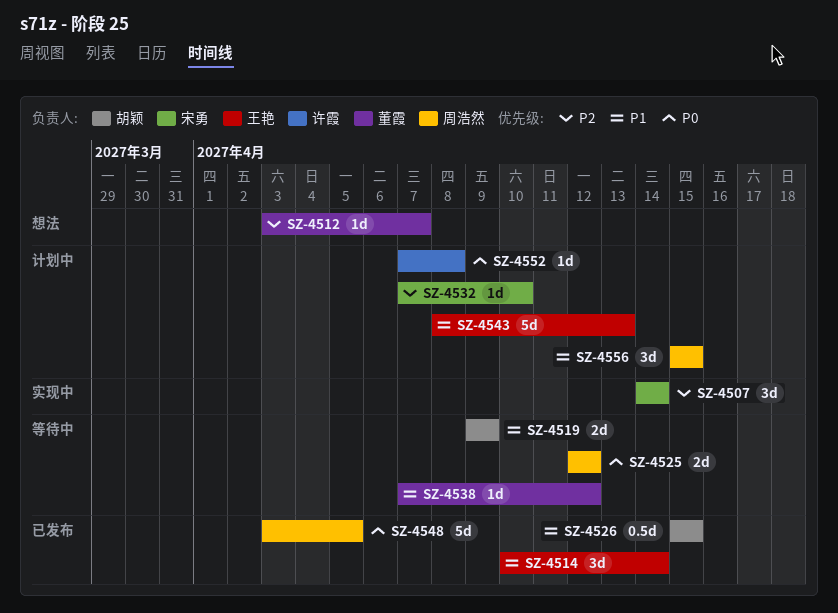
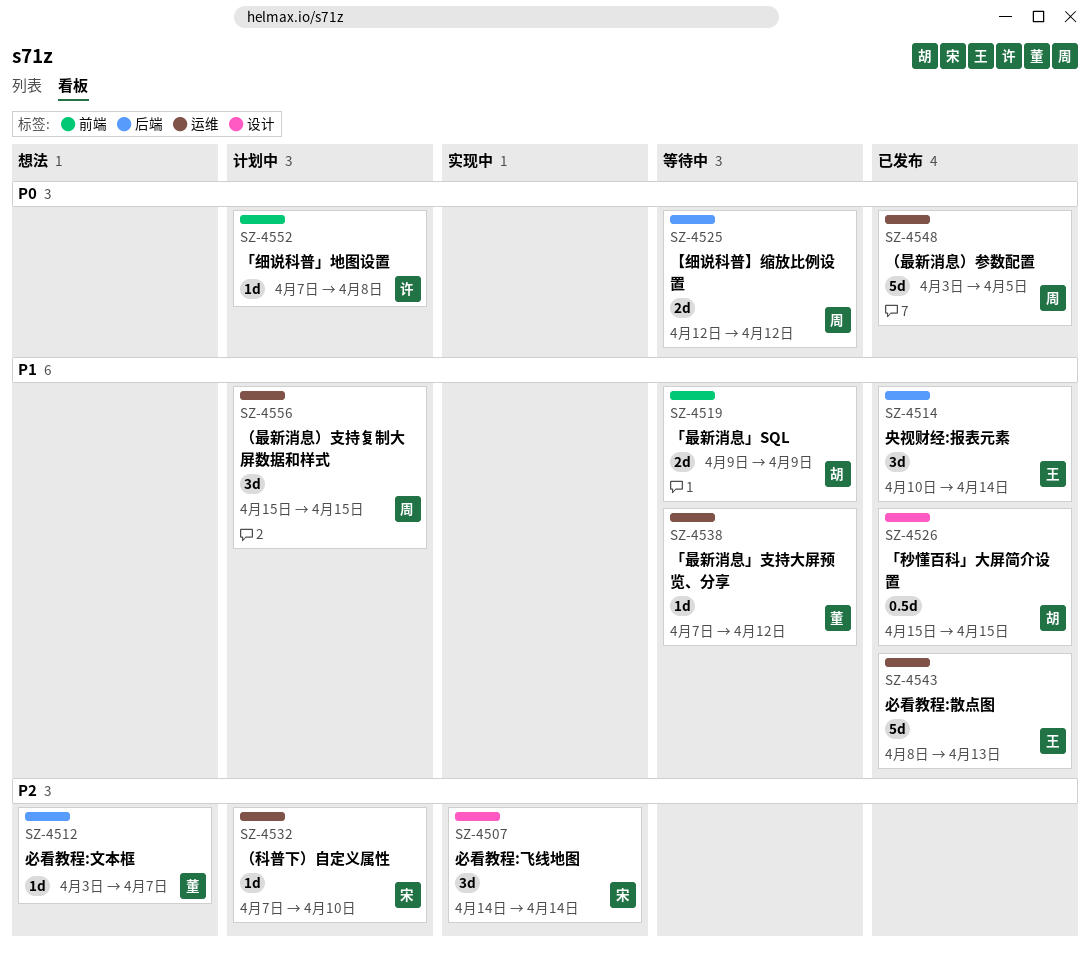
SZ-4543, status: 计划中 -> 已发布

